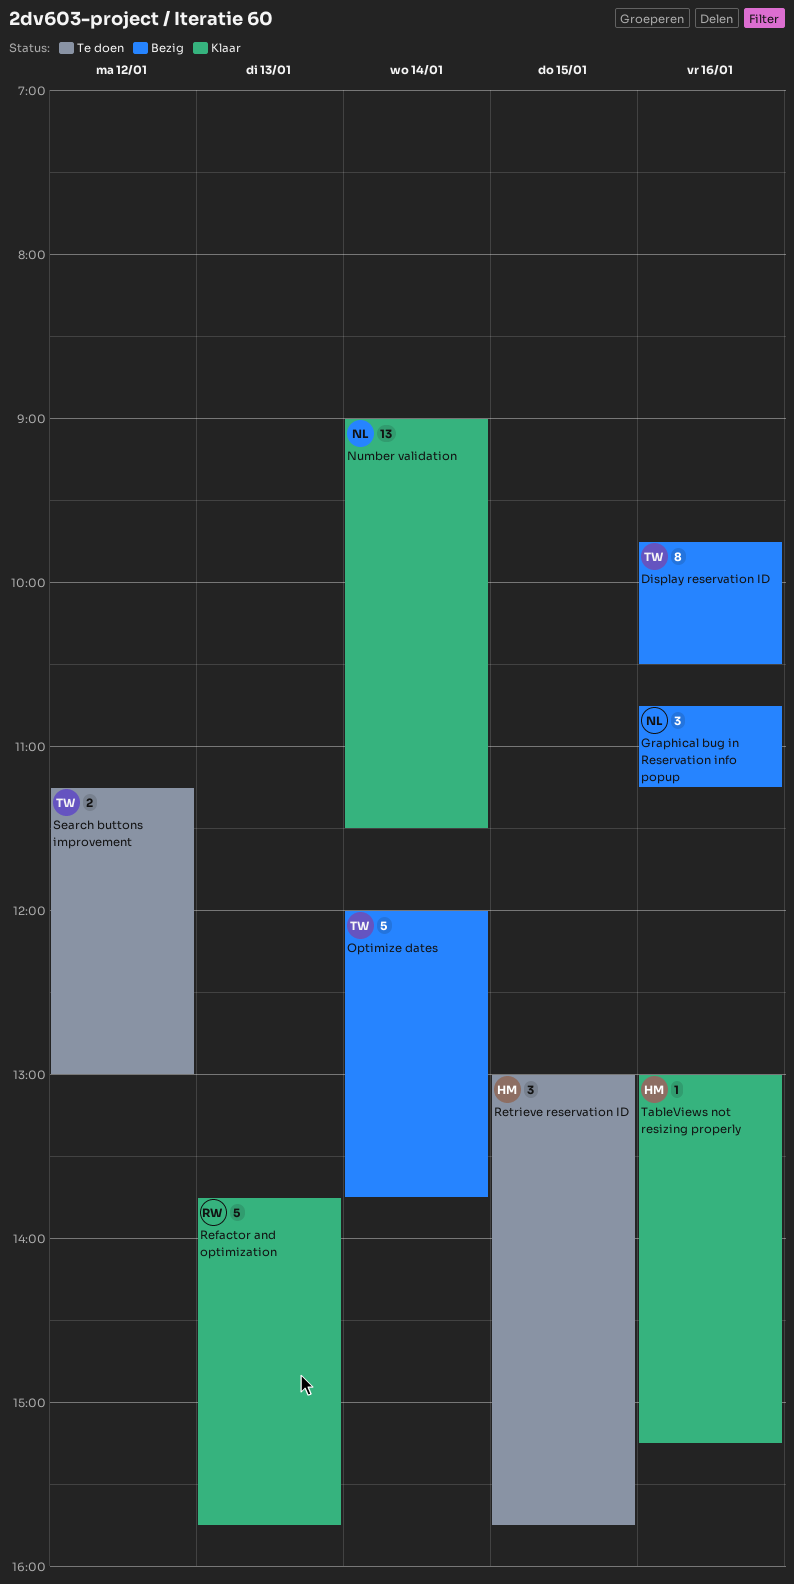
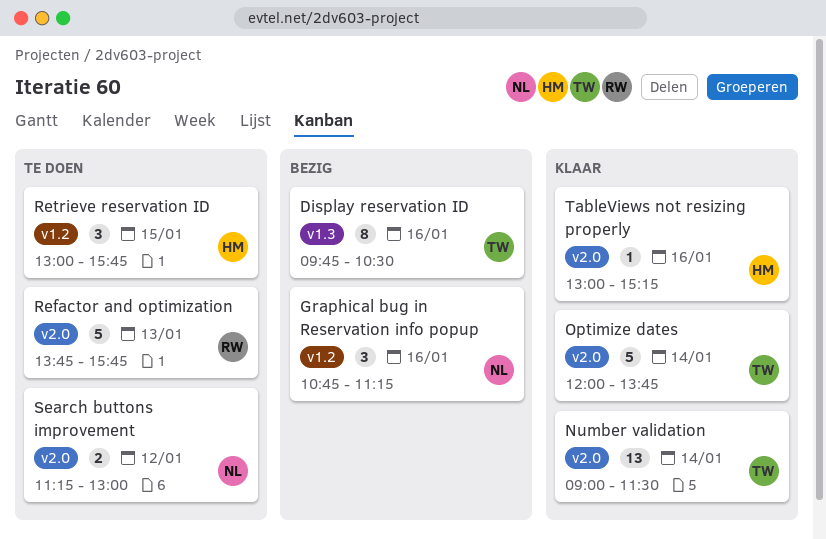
Number validation, owner: NL -> TW
Optimize dates, status: Bezig -> Klaar
Refactor and optimization, status: Klaar -> Te doen
Search buttons improvement, owner: TW -> NL

